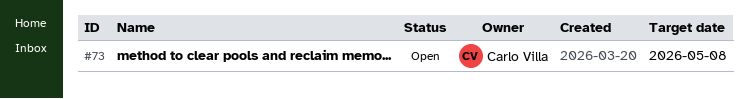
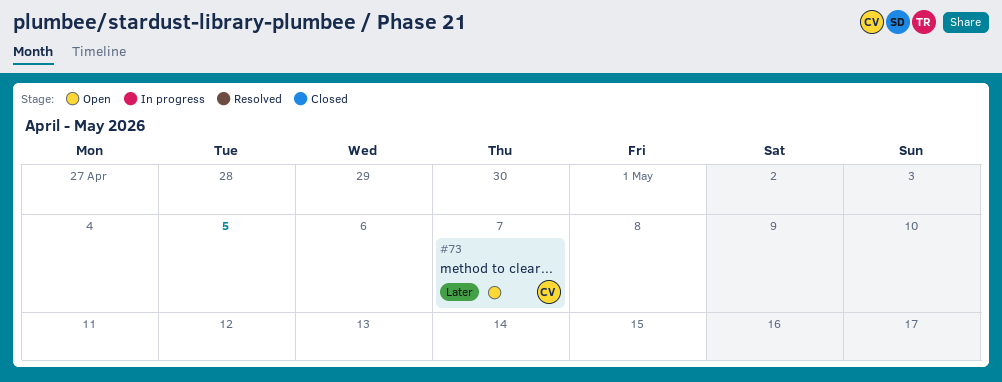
#73, due: May 8 -> May 7

